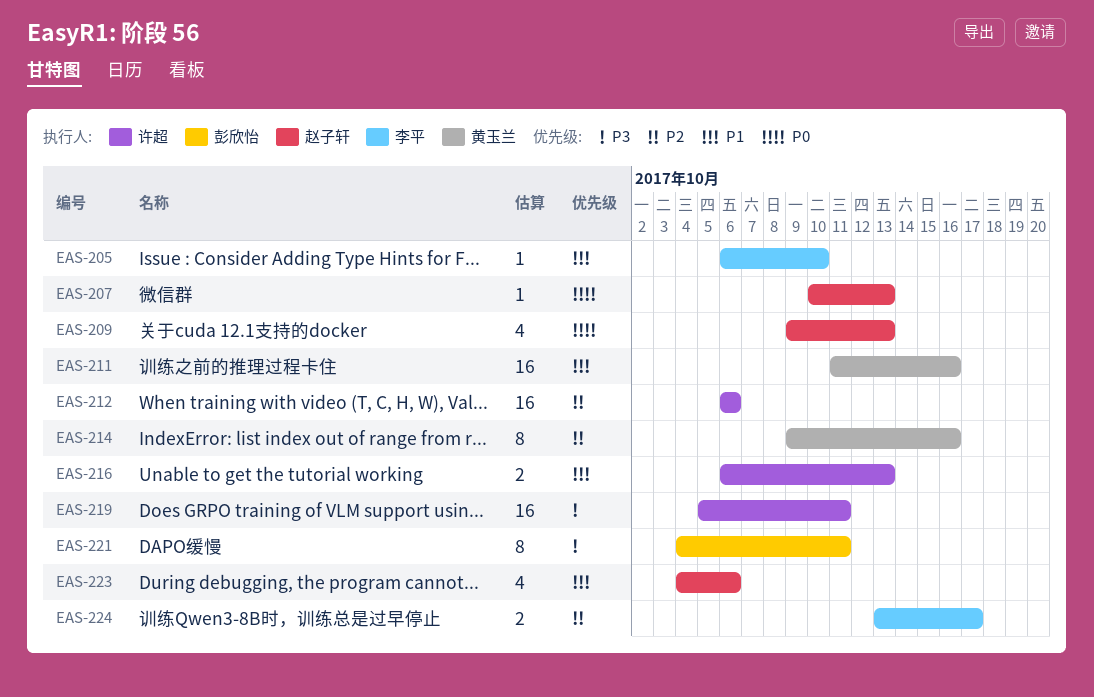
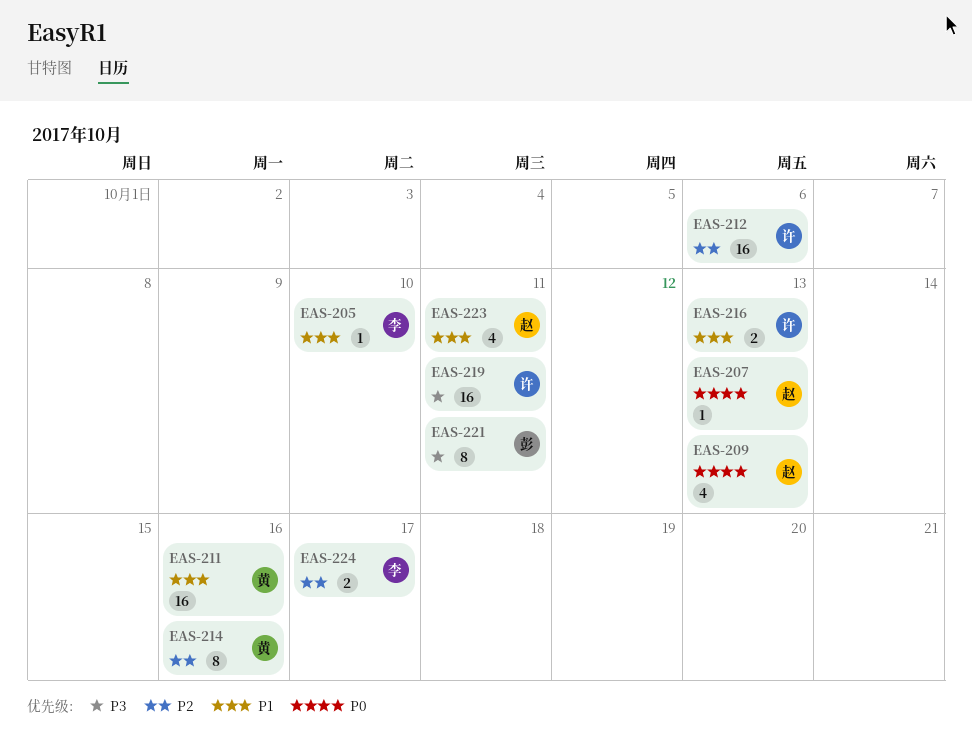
EAS-223, due: Oct 6 -> Oct 11

